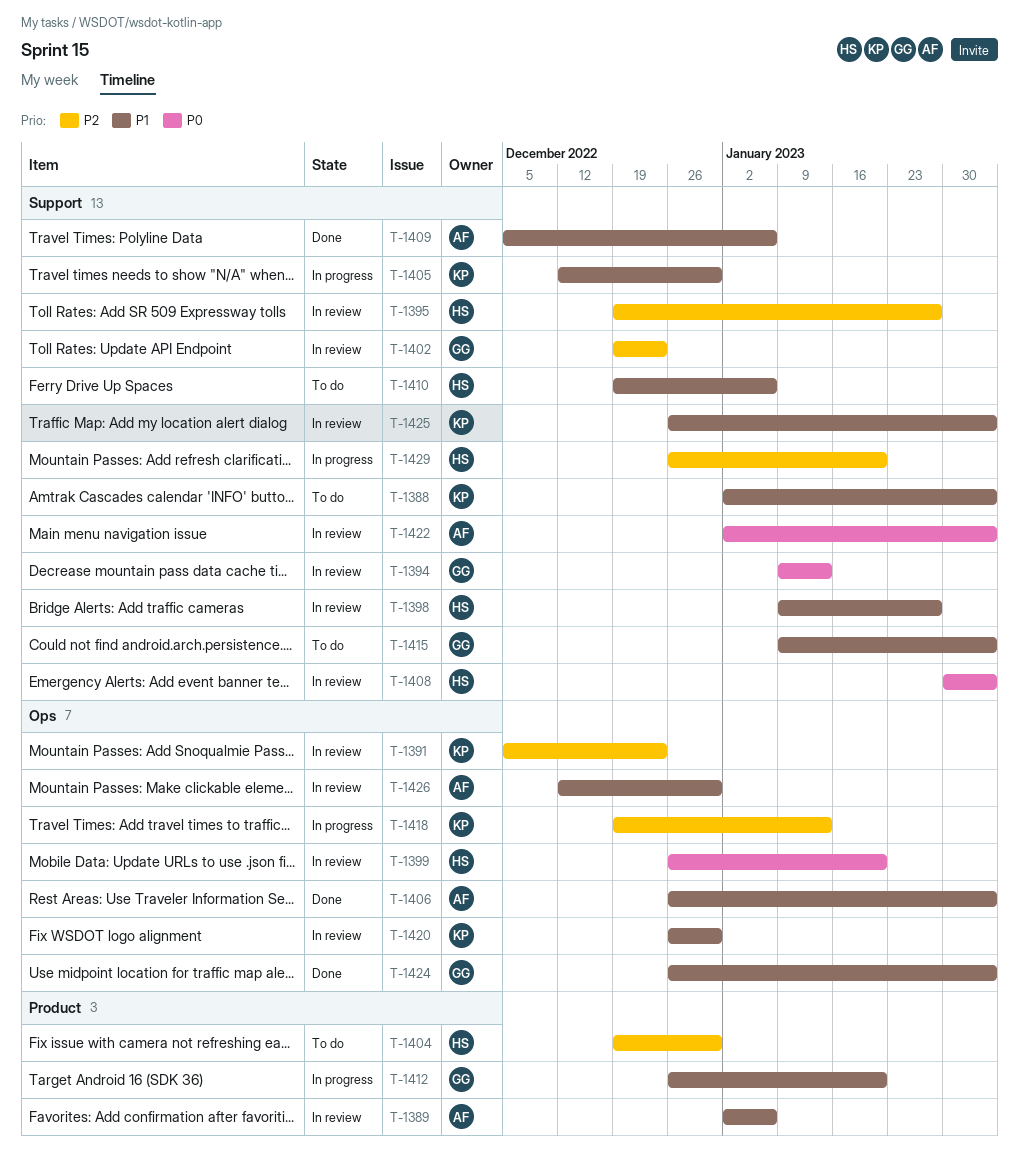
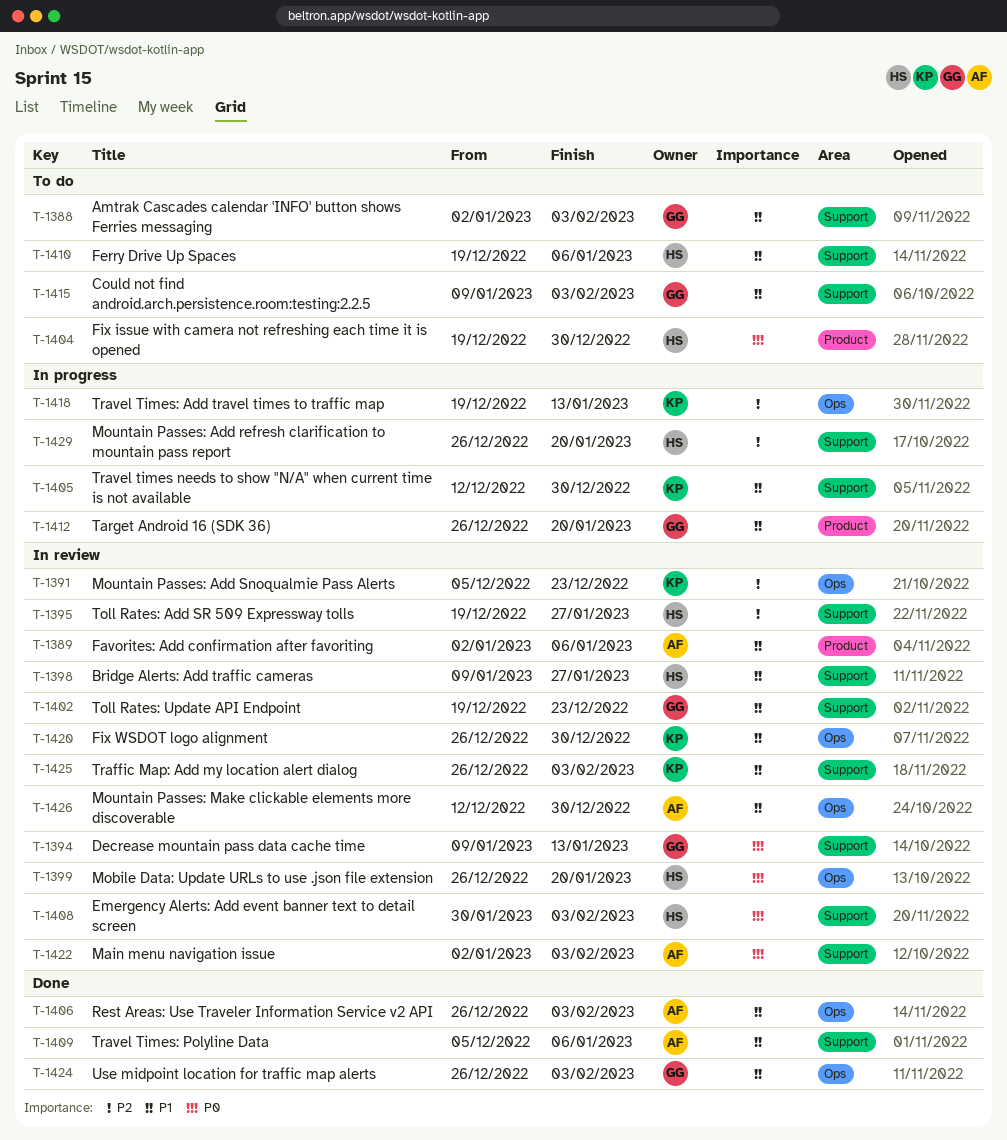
T-1388, owner: KP -> GG
T-1402, priority: P2 -> P1
T-1404, priority: P2 -> P0

